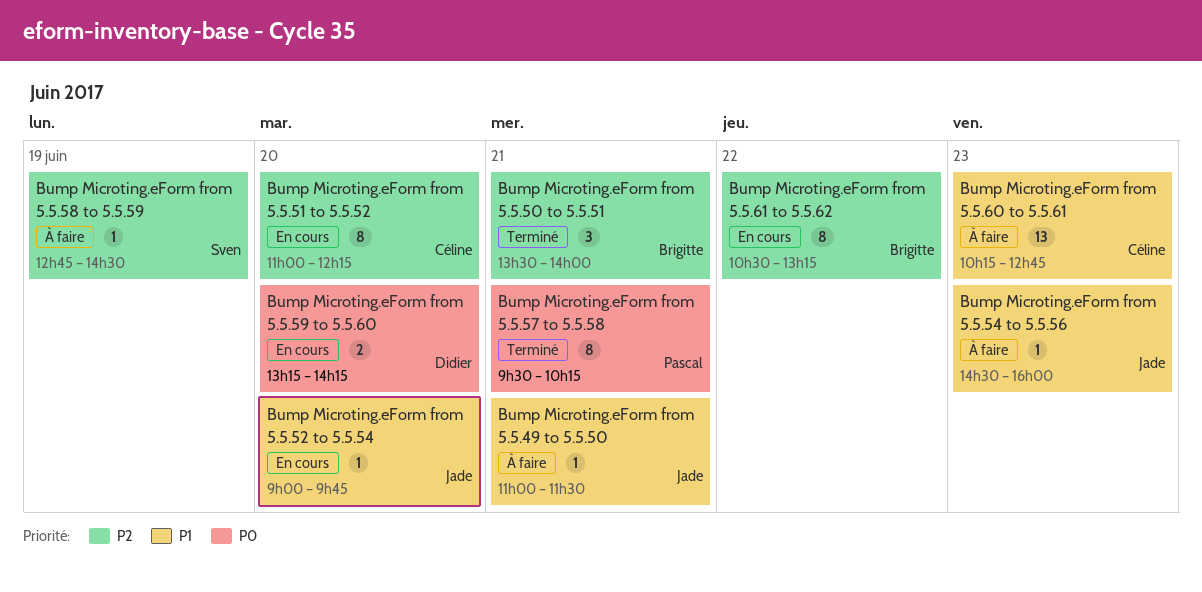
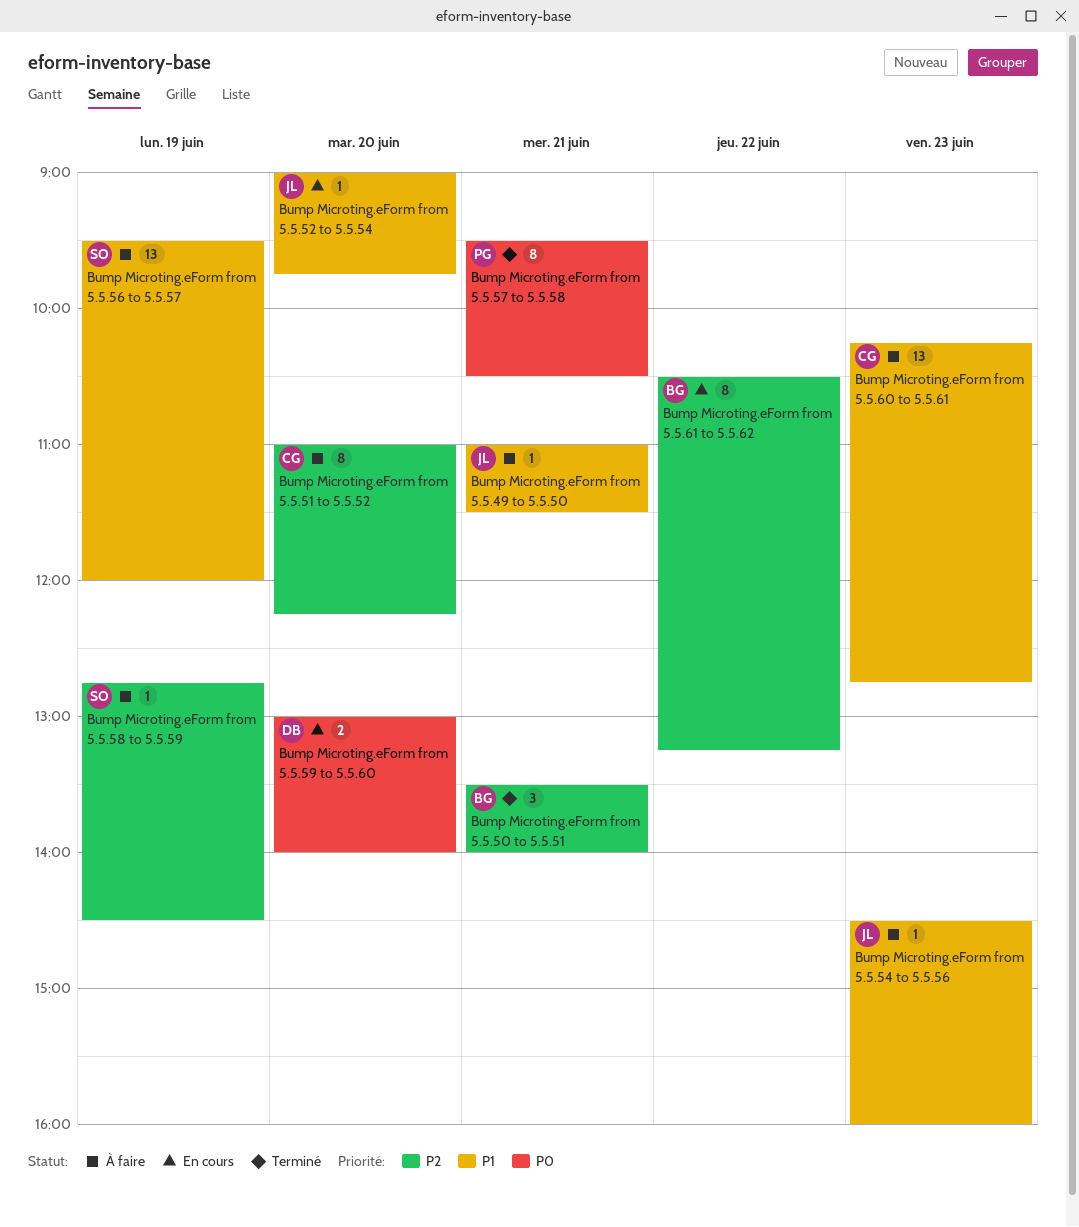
Bump Microting.eForm from 5.5.51 to 5.5.52, status: En cours -> À faire
Bump Microting.eForm from 5.5.56 to 5.5.57: none -> present
Bump Microting.eForm from 5.5.57 to 5.5.58, ends: 10:15 -> 10:30
Bump Microting.eForm from 5.5.59 to 5.5.60, begins: 13:15 -> 13:00
Bump Microting.eForm from 5.5.59 to 5.5.60, ends: 14:15 -> 14:00

